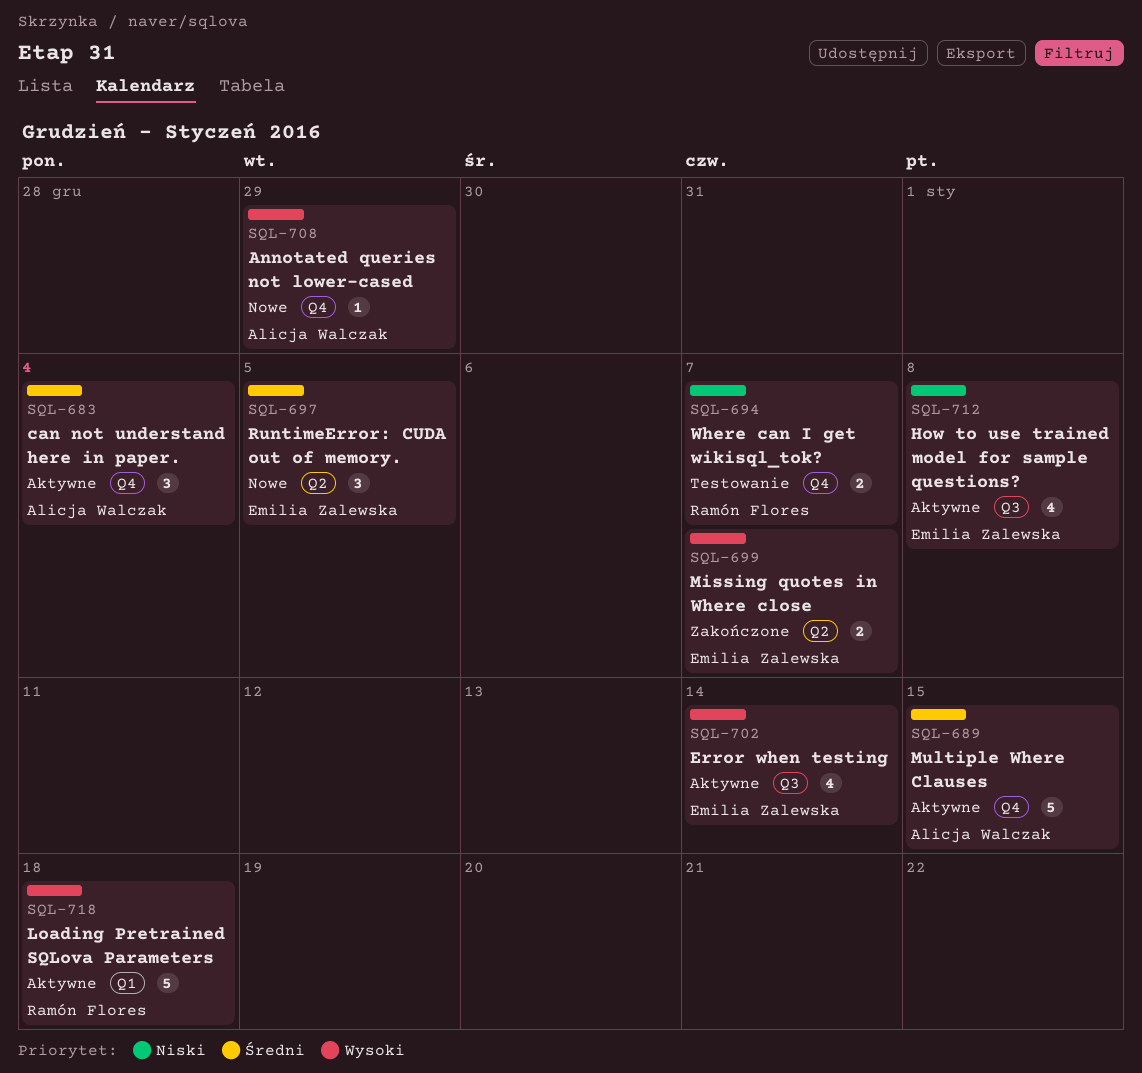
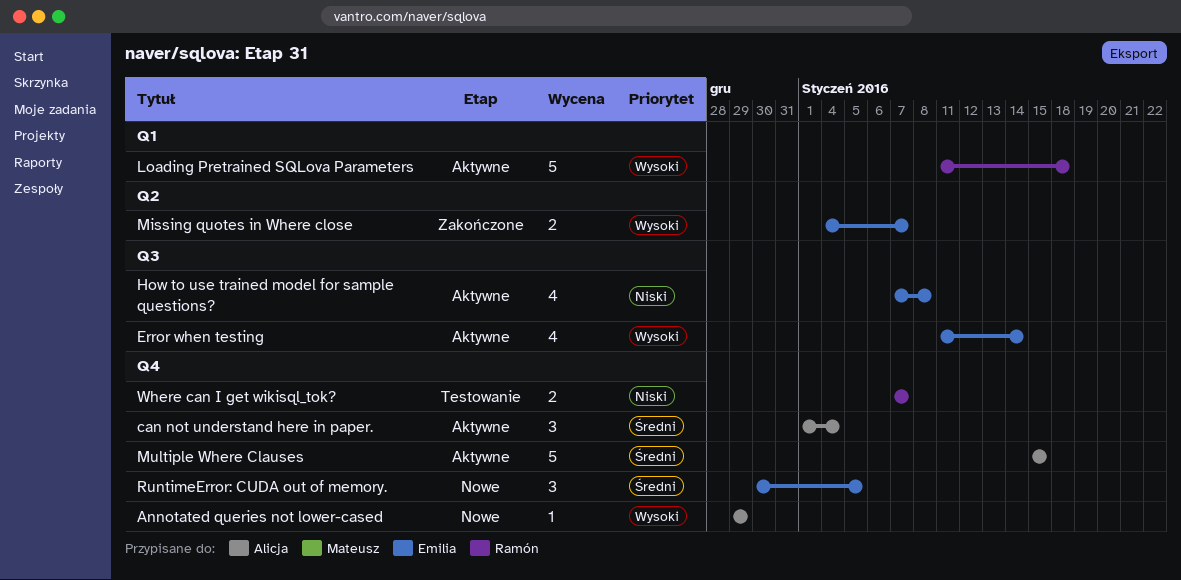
RuntimeError: CUDA out of memory., label: Q2 -> Q4

